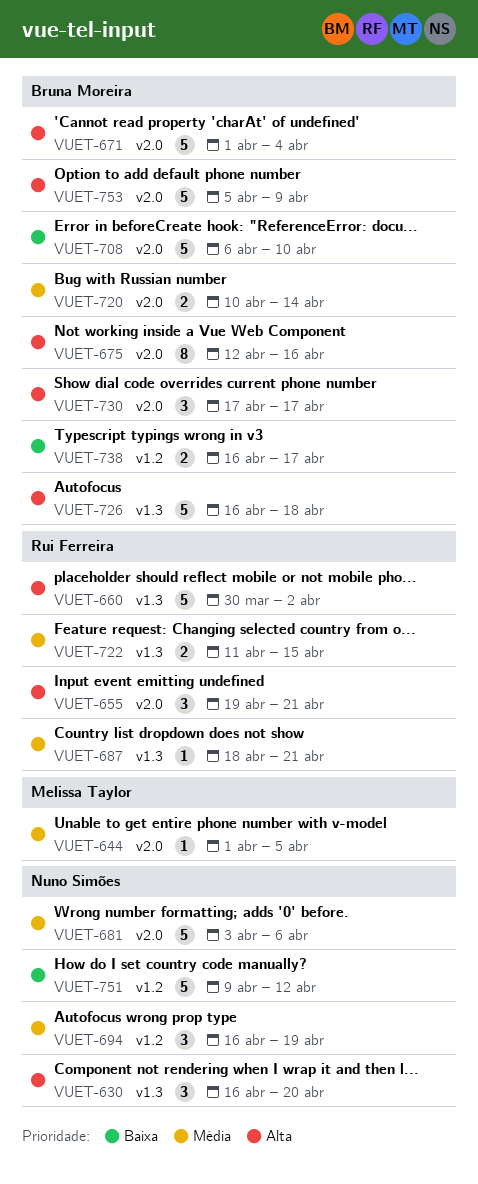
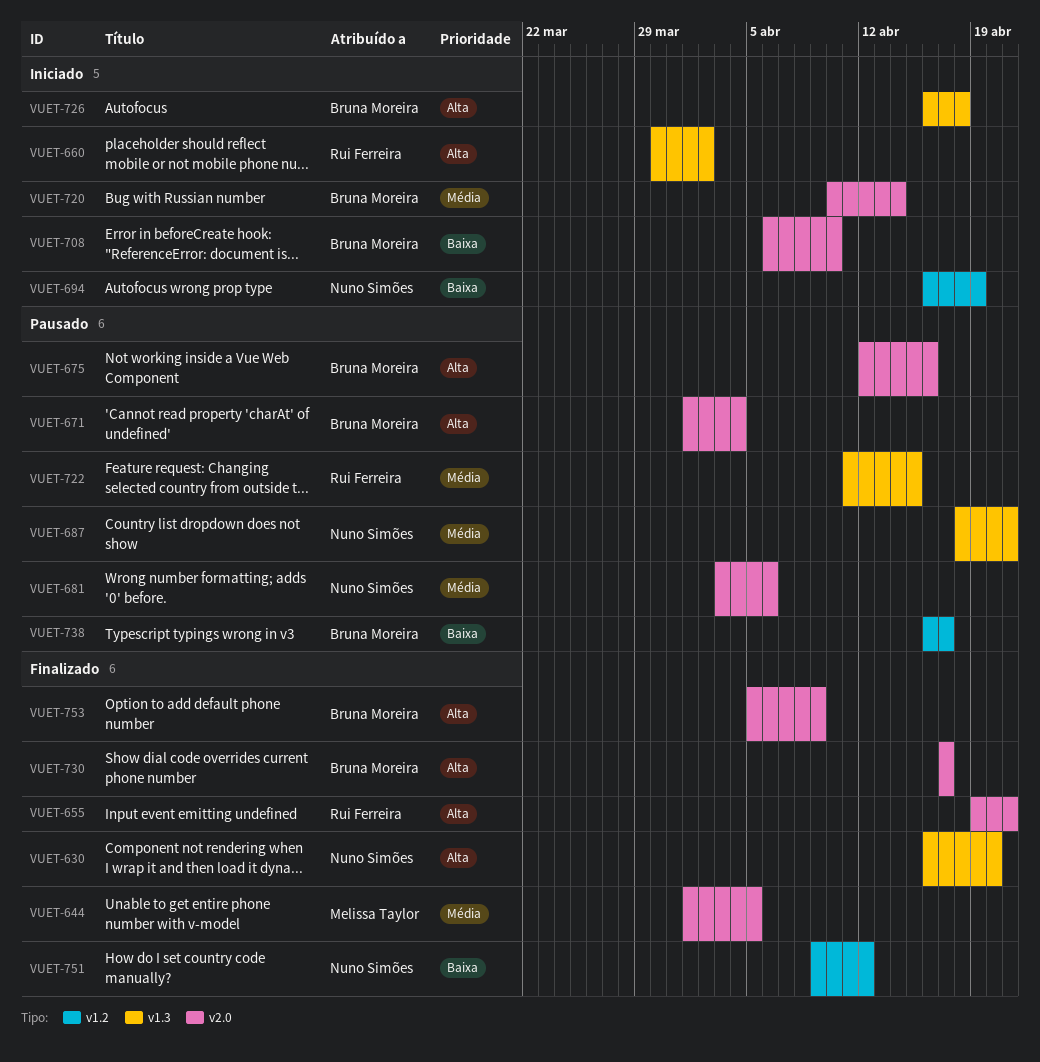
VUET-687, owner: Rui Ferreira -> Nuno Simões
VUET-694, priority: Média -> Baixa

